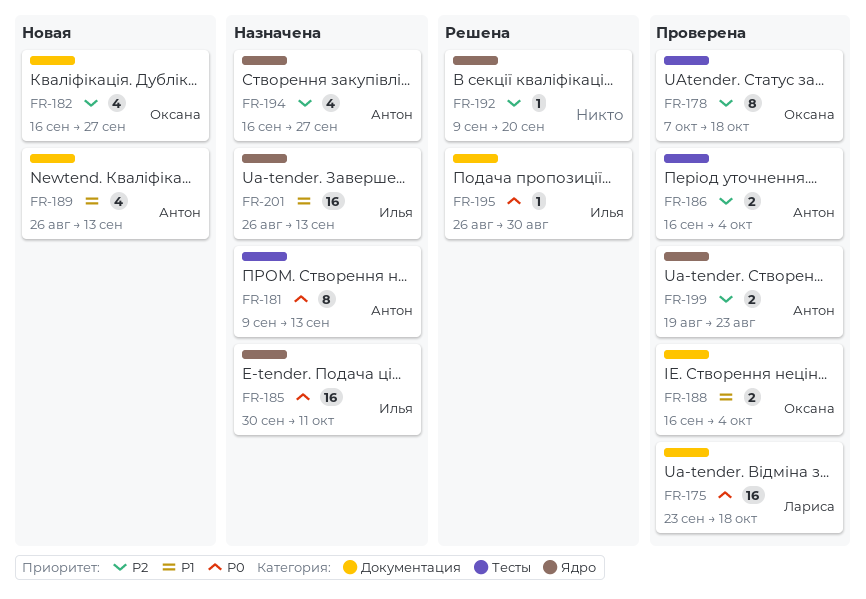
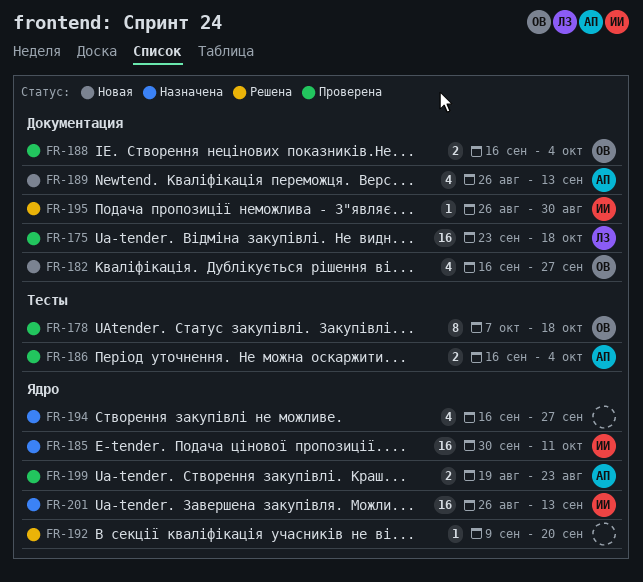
FR-181: present -> none
FR-194, owner: Антон -> none

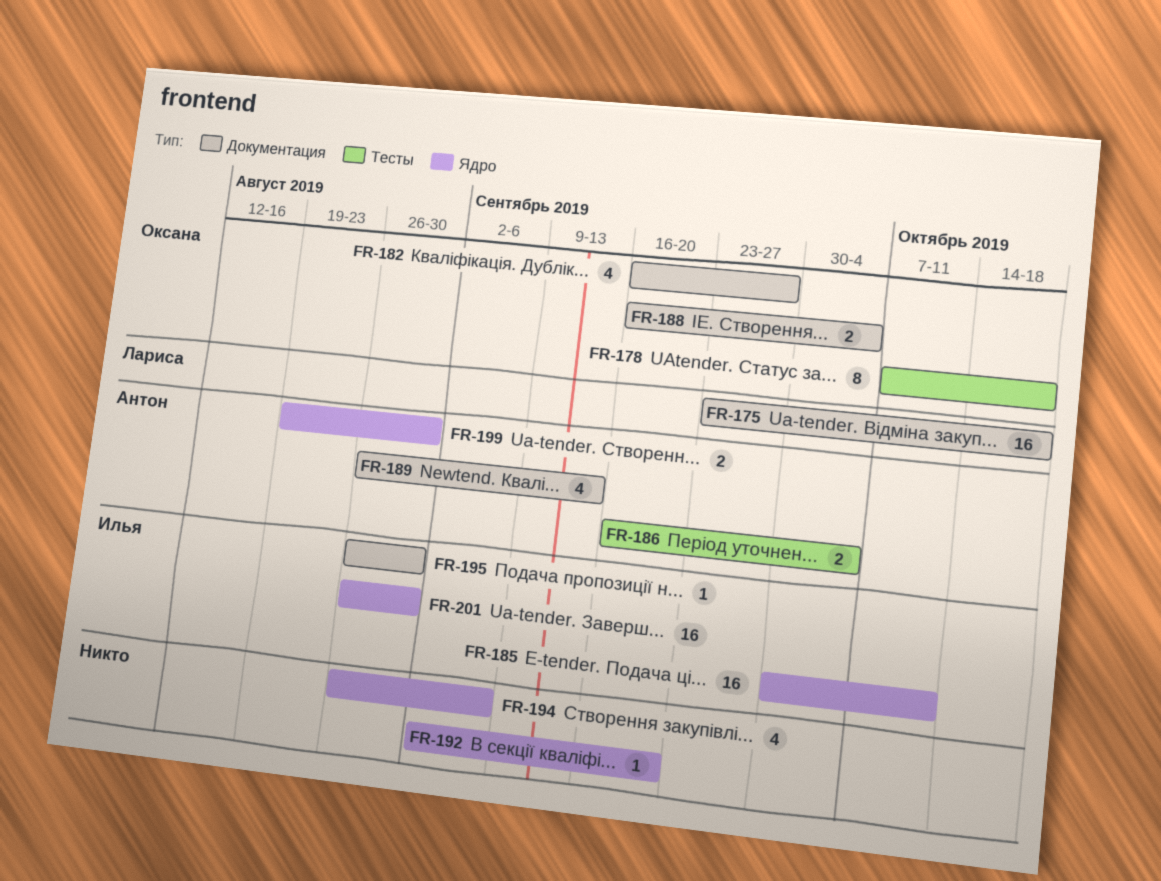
FR-192, start: Sep 9 -> Sep 2
FR-194, start: Sep 16 -> Aug 26
FR-194, due: Sep 27 -> Sep 6
FR-199, due: Aug 23 -> Aug 30
FR-201, due: Sep 13 -> Aug 30

